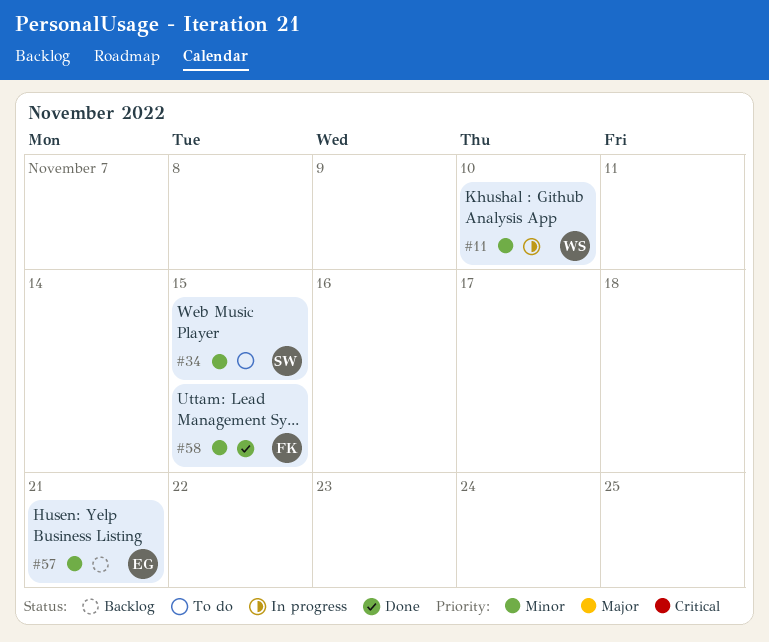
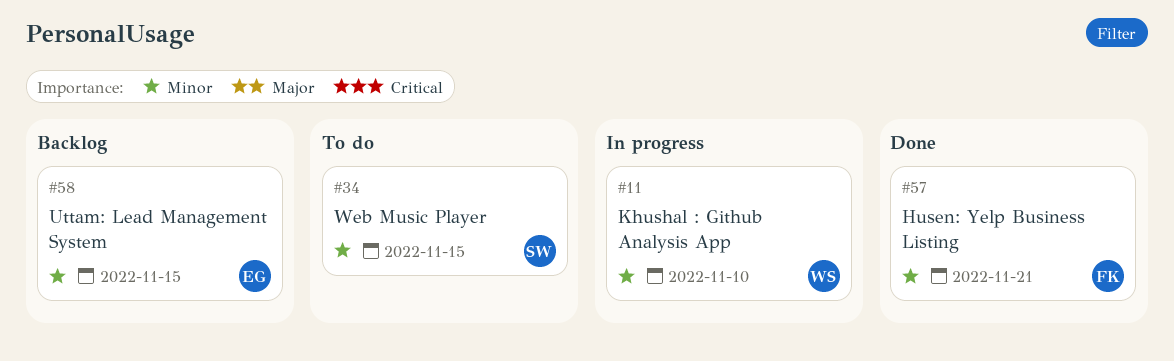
#57, status: Backlog -> Done
#57, owner: EG -> FK
#58, status: Done -> Backlog
#58, owner: FK -> EG

